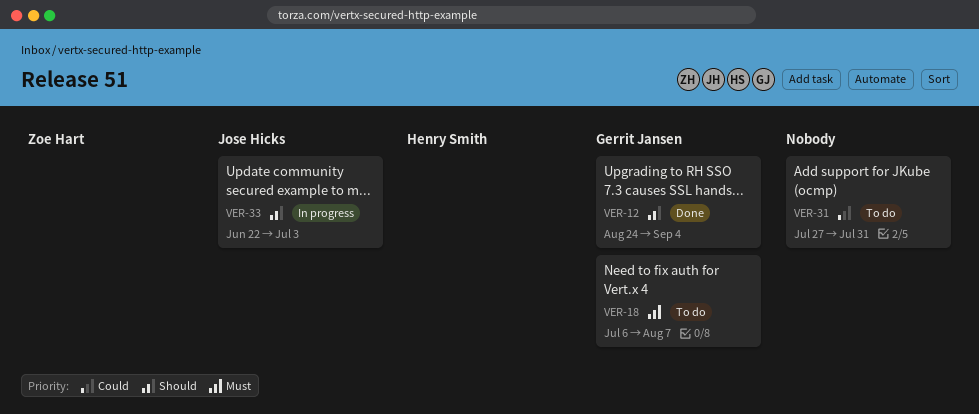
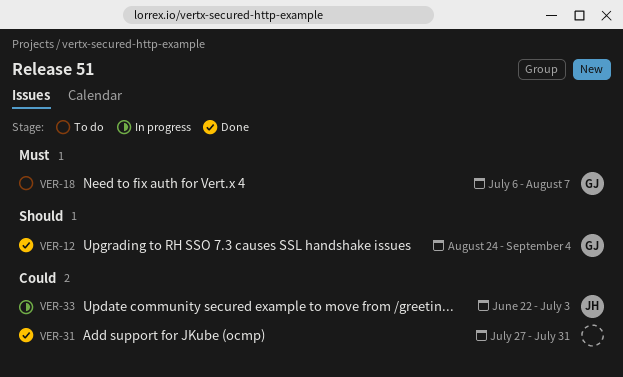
VER-31, status: To do -> Done
VER-33, priority: Should -> Could

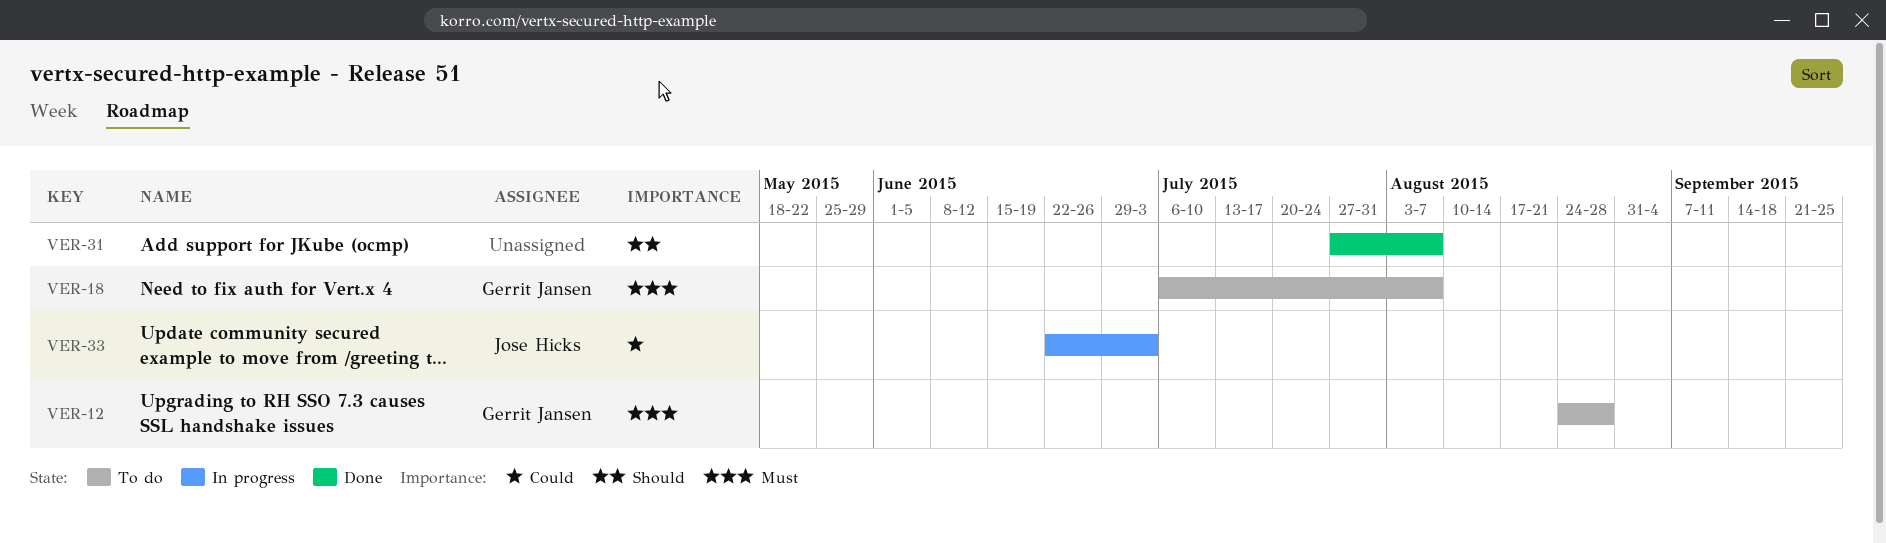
VER-12, status: Done -> To do
VER-12, priority: Should -> Must
VER-12, due: Sep 4 -> Aug 28
VER-31, priority: Could -> Should
VER-31, due: Jul 31 -> Aug 7

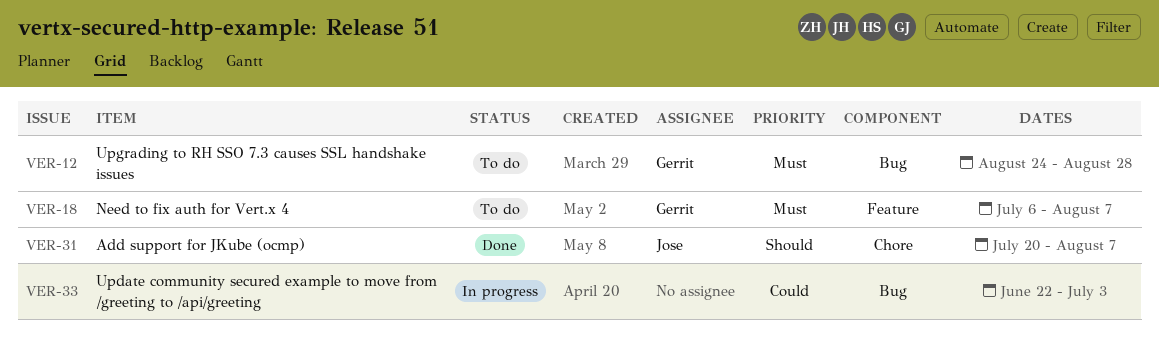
VER-31, owner: none -> Jose Hicks
VER-31, start: Jul 27 -> Jul 20
VER-33, owner: Jose Hicks -> none

